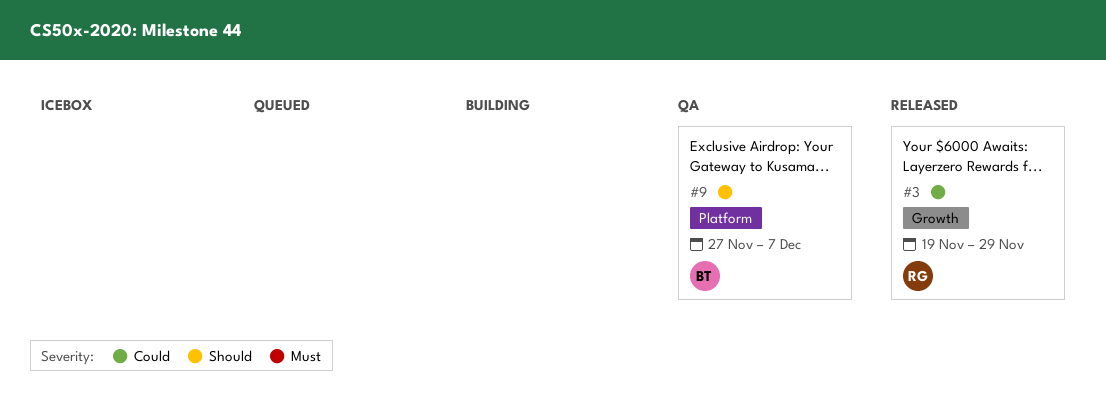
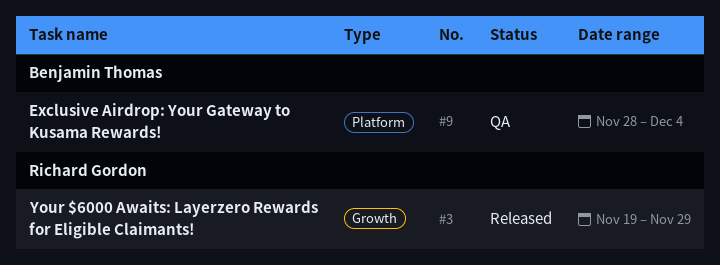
#9, start: Nov 27 -> Nov 28
#9, due: Dec 7 -> Dec 4

